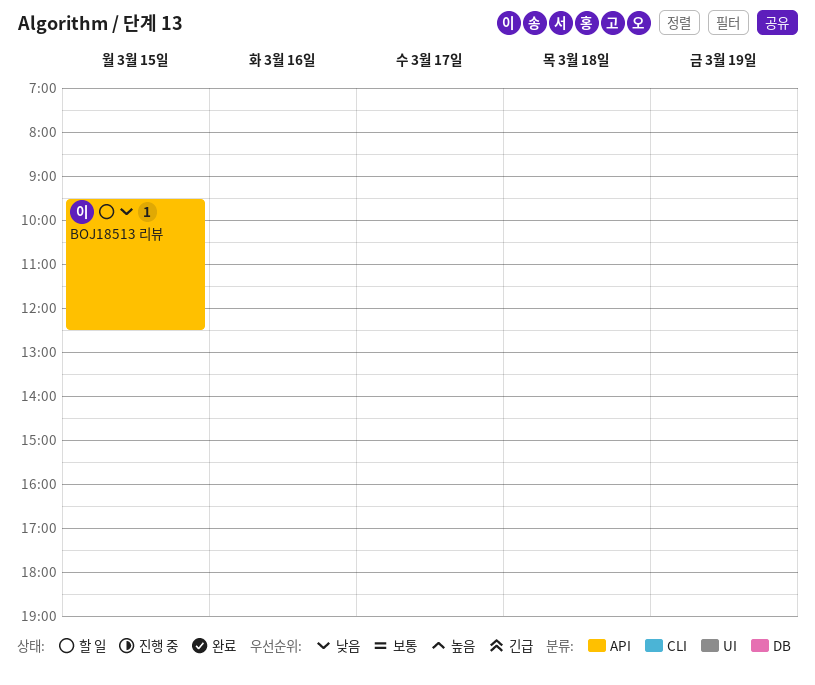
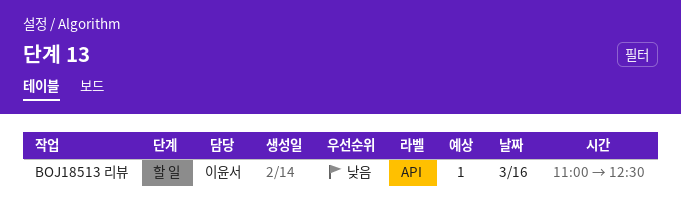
BOJ18513 리뷰, day: Mar 15 -> Mar 16
BOJ18513 리뷰, begins: 09:30 -> 11:00

